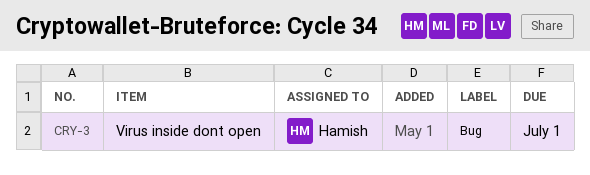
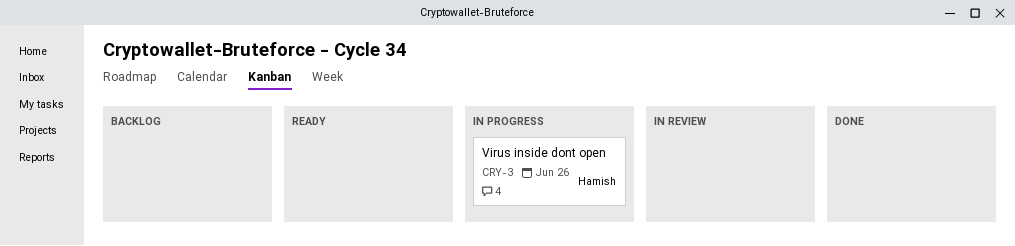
CRY-3, due: Jul 1 -> Jun 26

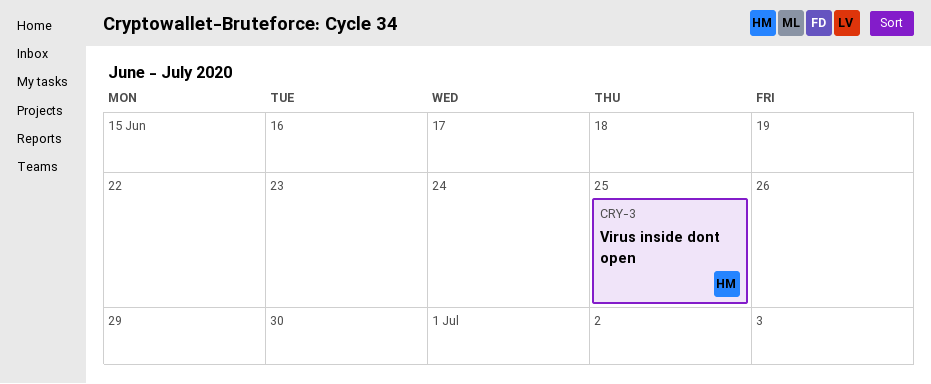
CRY-3, due: Jun 26 -> Jun 25

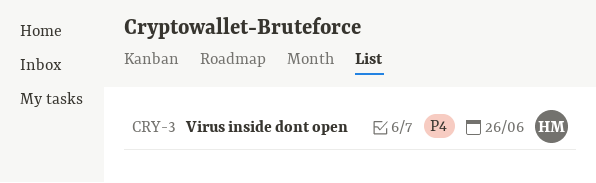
CRY-3, due: Jun 25 -> Jun 26

